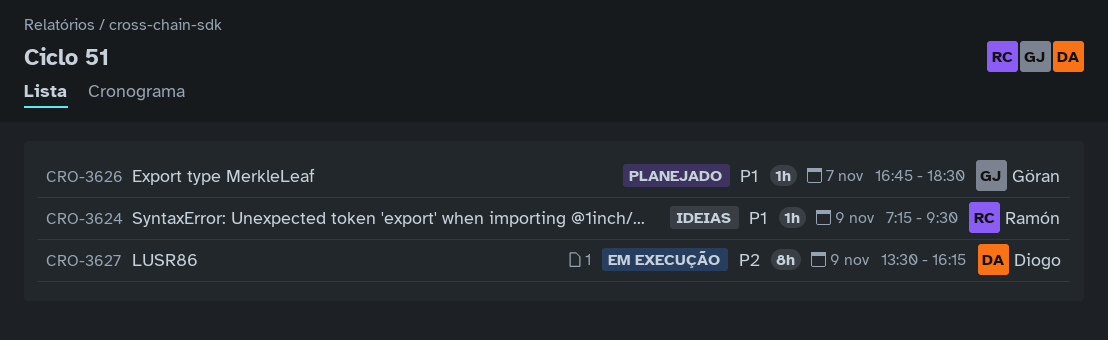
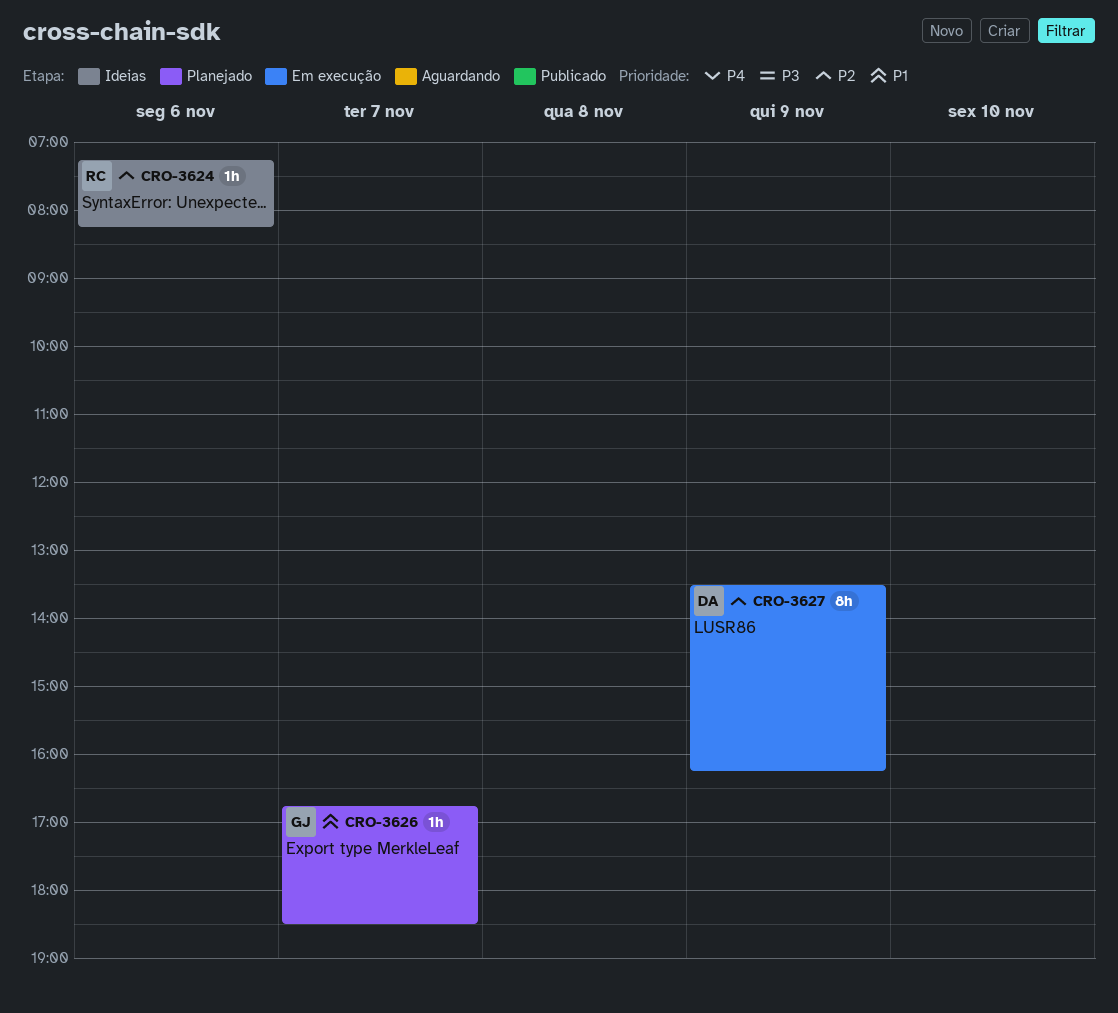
CRO-3624, priority: P1 -> P2
CRO-3624, day: Nov 9 -> Nov 6
CRO-3624, ends: 09:30 -> 08:15

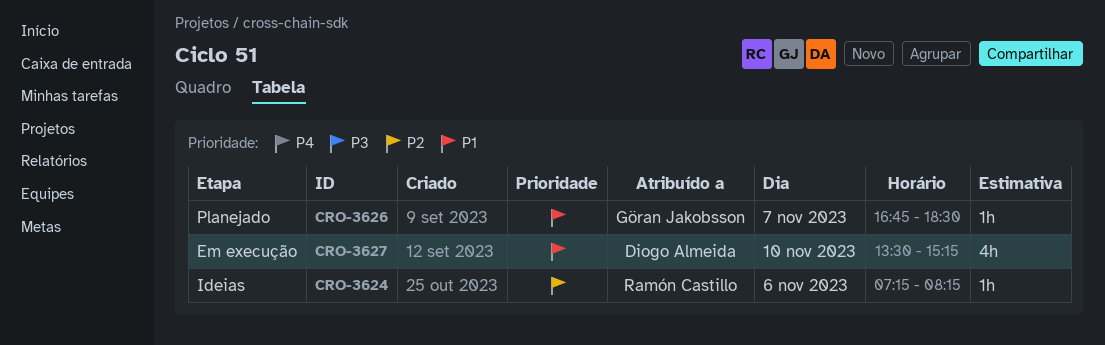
CRO-3627, priority: P2 -> P1
CRO-3627, estimate: 8h -> 4h
CRO-3627, day: Nov 9 -> Nov 10
CRO-3627, ends: 16:15 -> 15:15

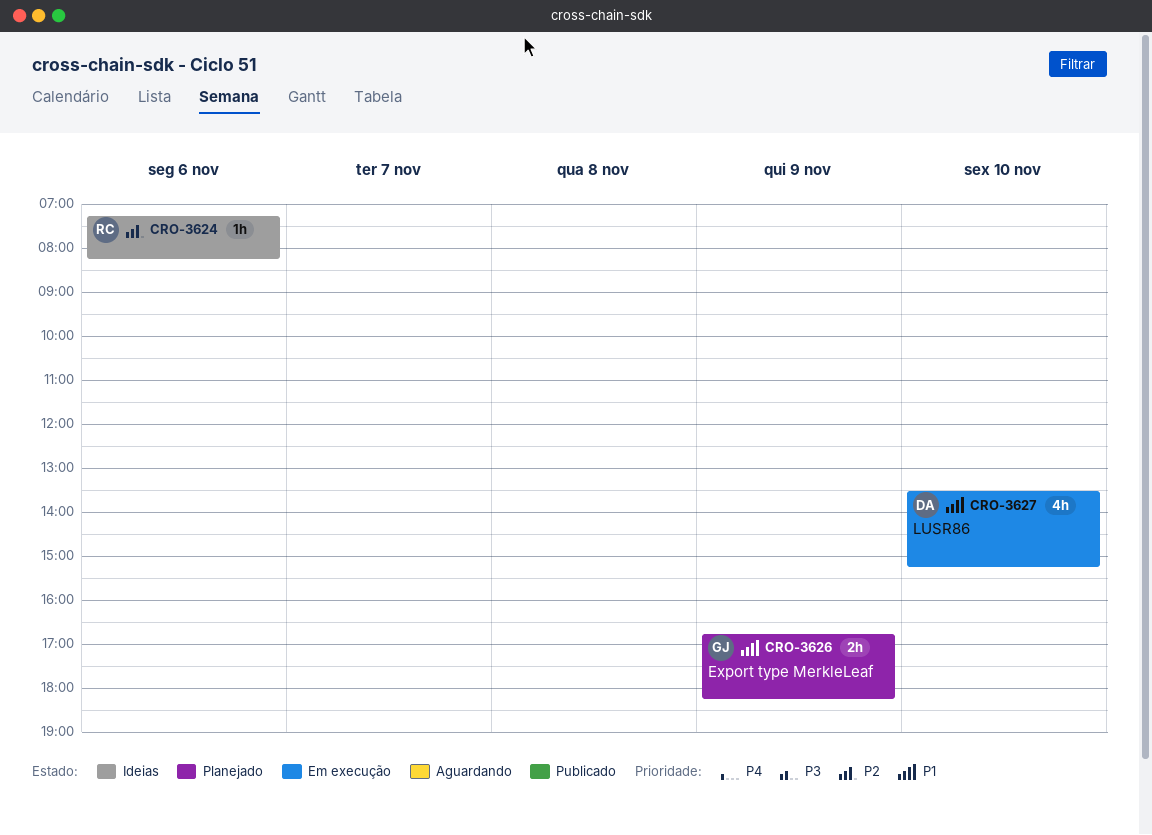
CRO-3626, estimate: 1h -> 2h
CRO-3626, day: Nov 7 -> Nov 9
CRO-3626, ends: 18:30 -> 18:15

